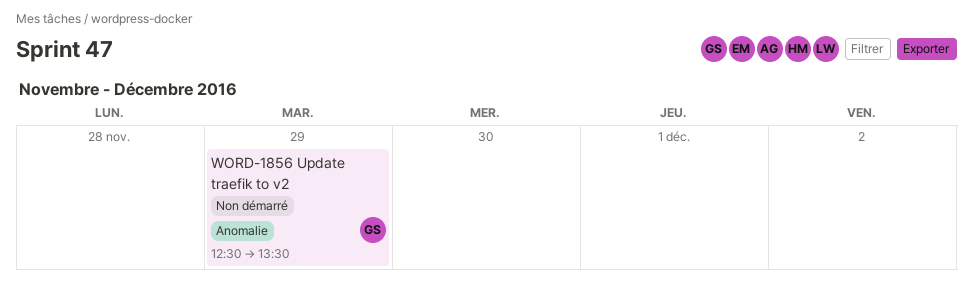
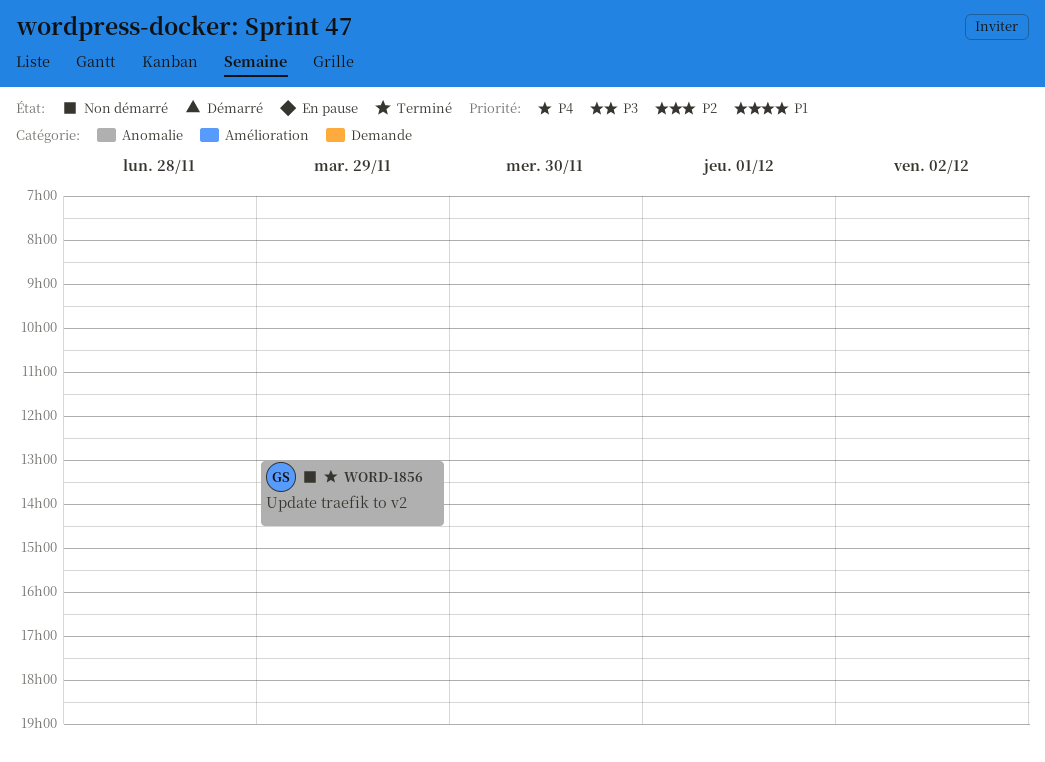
WORD-1856, begins: 12:30 -> 13:00
WORD-1856, ends: 13:30 -> 14:30

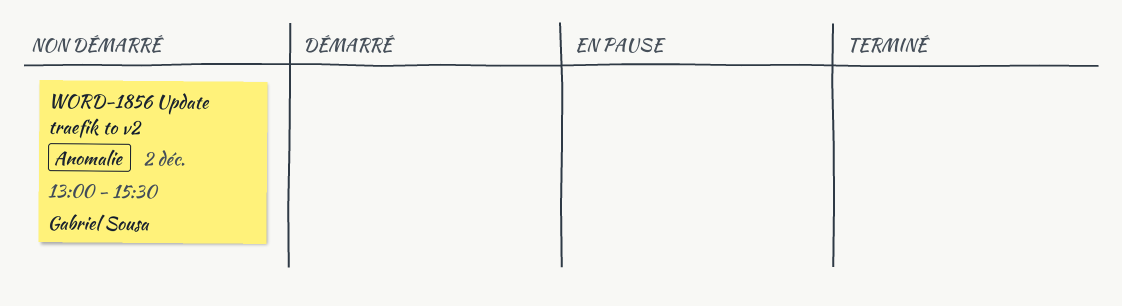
WORD-1856, day: Nov 29 -> Dec 2
WORD-1856, ends: 14:30 -> 15:30

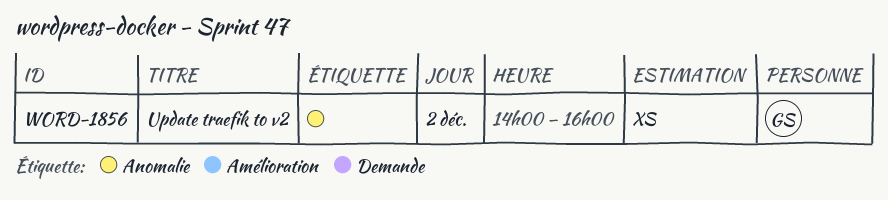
WORD-1856, begins: 13:00 -> 14:00
WORD-1856, ends: 15:30 -> 16:00

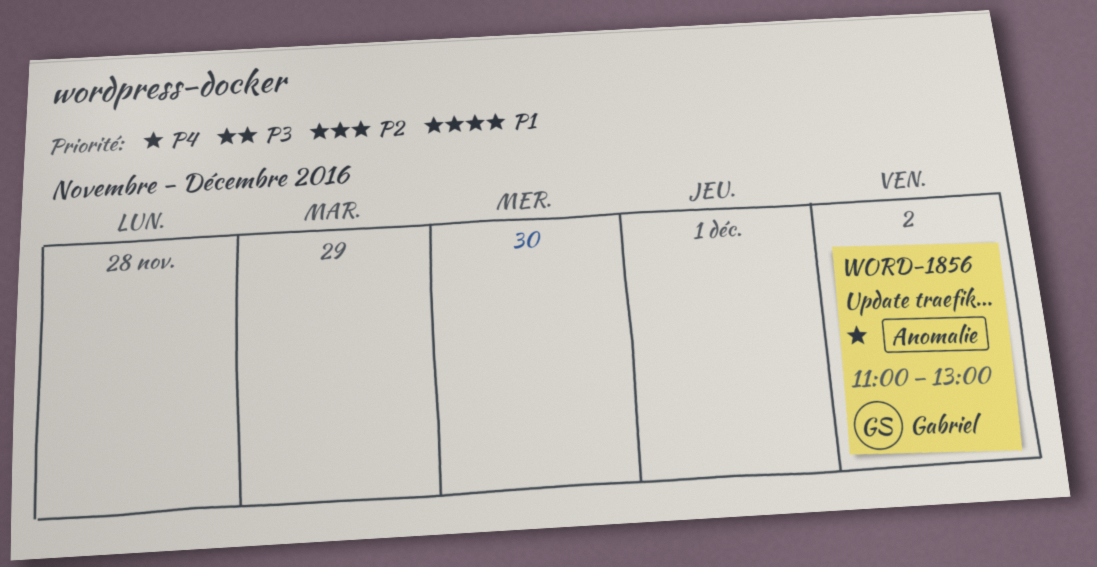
WORD-1856, begins: 14:00 -> 11:00
WORD-1856, ends: 16:00 -> 13:00

